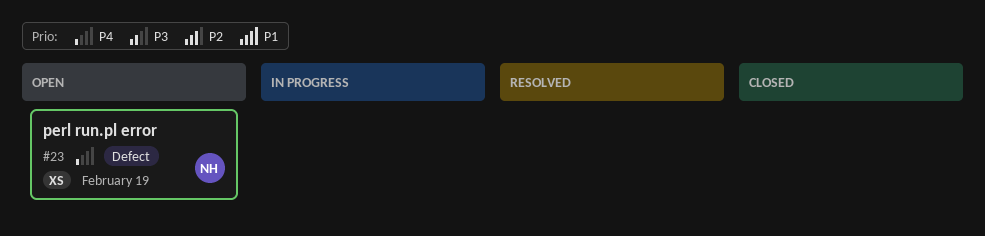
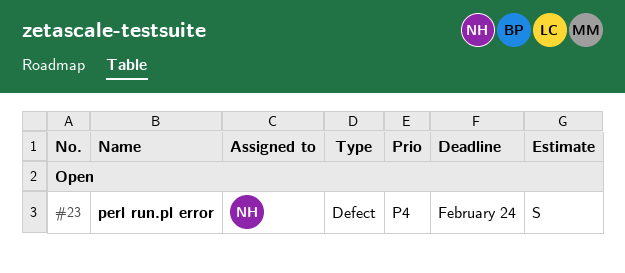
#23, estimate: XS -> S
#23, due: Feb 19 -> Feb 24

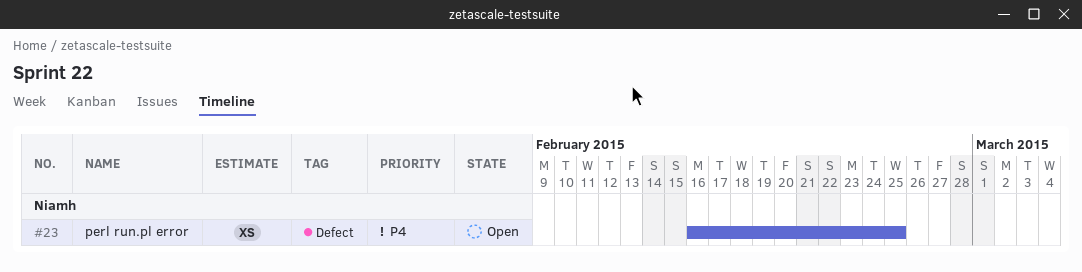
#23, estimate: S -> XS
#23, due: Feb 24 -> Feb 25

